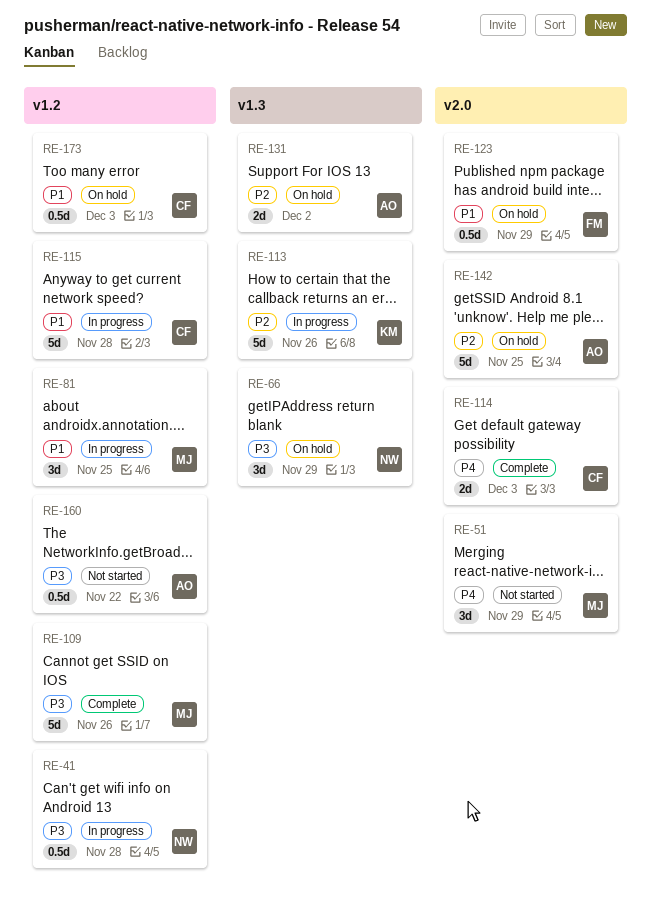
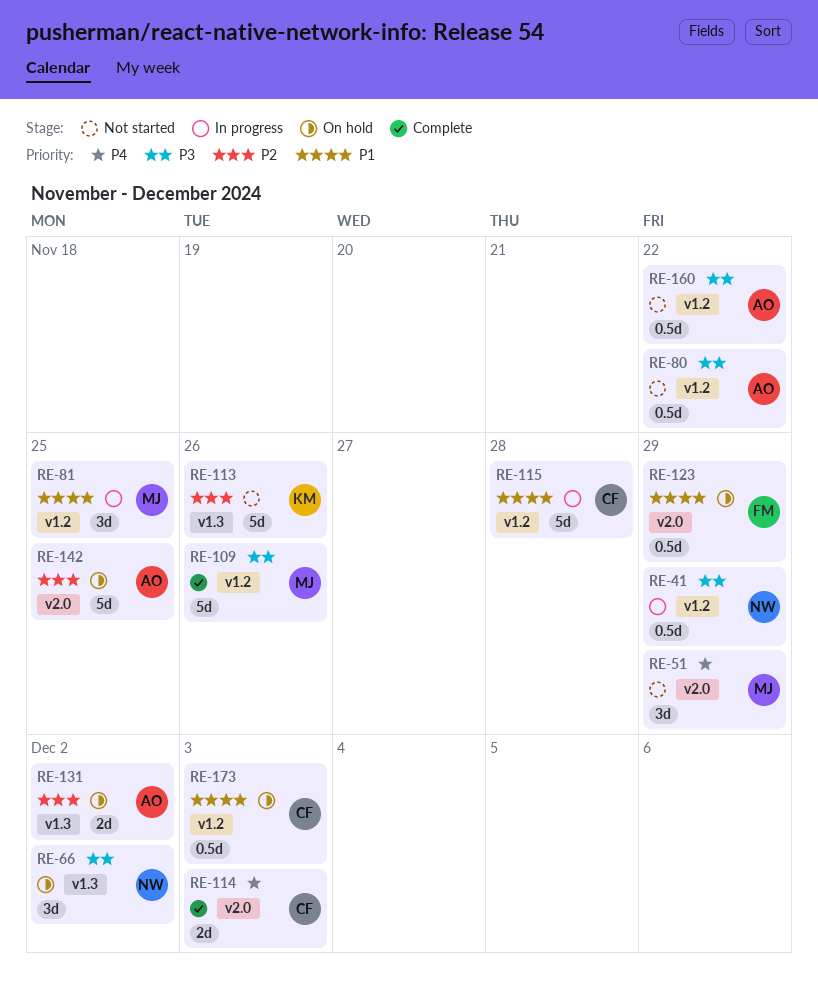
RE-41, due: Nov 28 -> Nov 29
RE-66, due: Nov 29 -> Dec 2
RE-80: none -> present
RE-113, status: In progress -> Not started

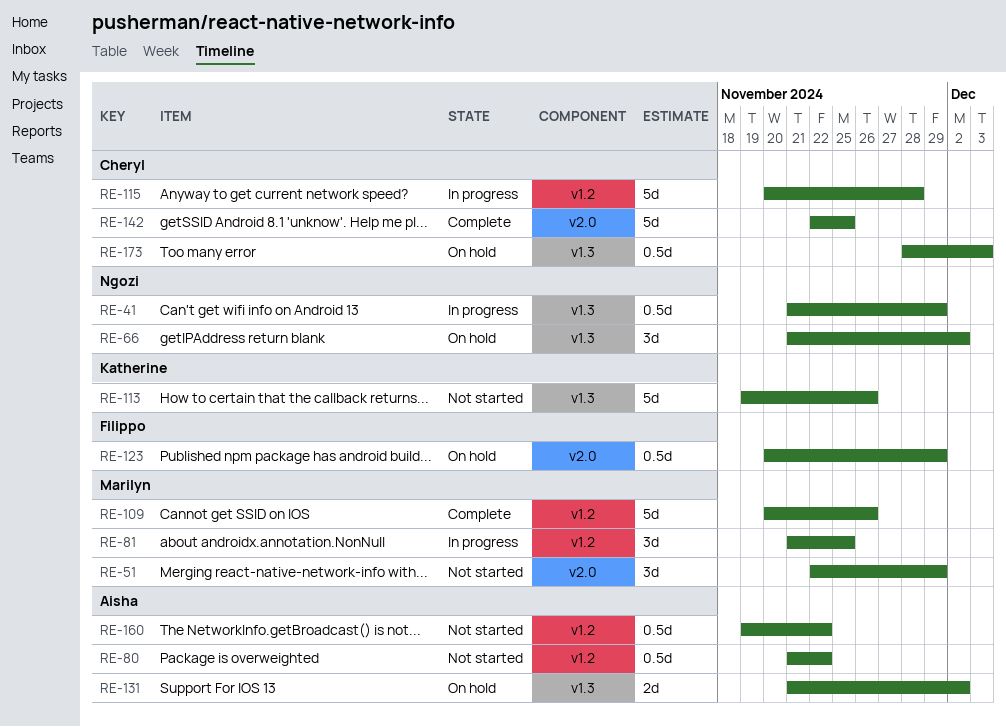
RE-41, label: v1.2 -> v1.3
RE-114: present -> none
RE-142, status: On hold -> Complete
RE-142, owner: Aisha -> Cheryl
RE-173, label: v1.2 -> v1.3

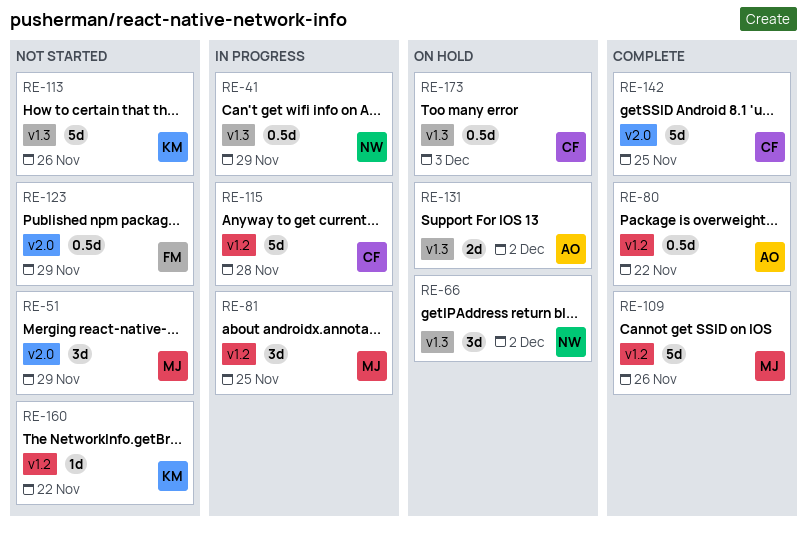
RE-80, status: Not started -> Complete
RE-123, status: On hold -> Not started
RE-160, owner: Aisha -> Katherine
RE-160, estimate: 0.5d -> 1d

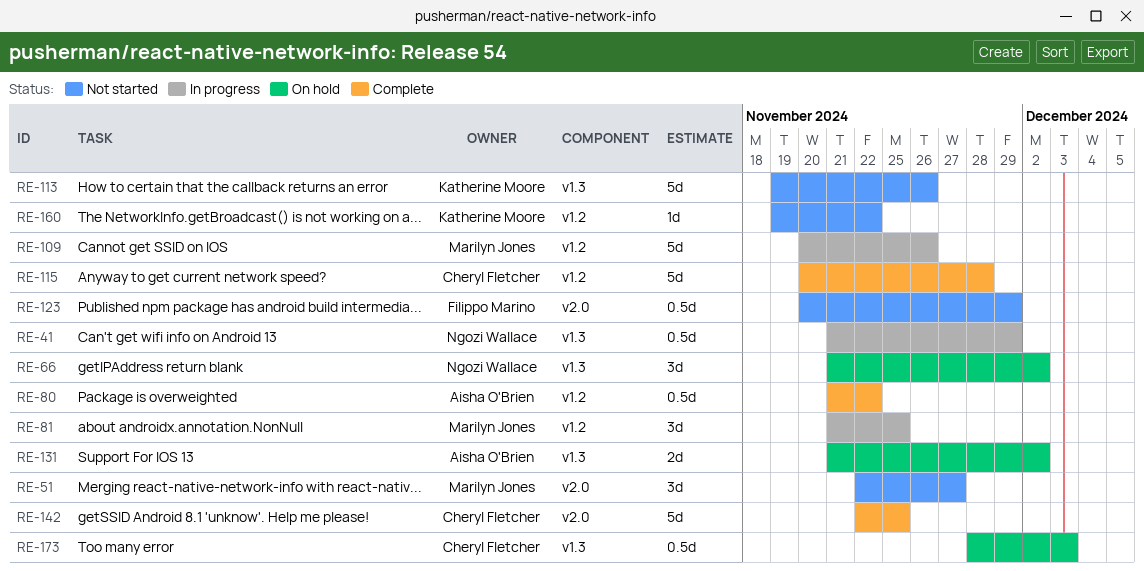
RE-51, due: Nov 29 -> Nov 27
RE-109, status: Complete -> In progress
RE-115, status: In progress -> Complete

